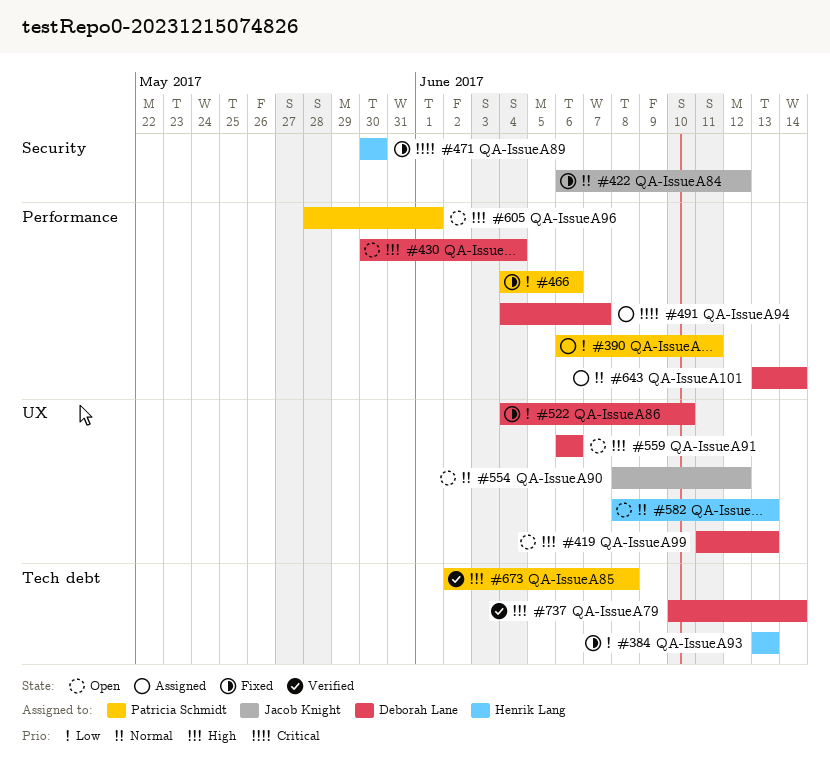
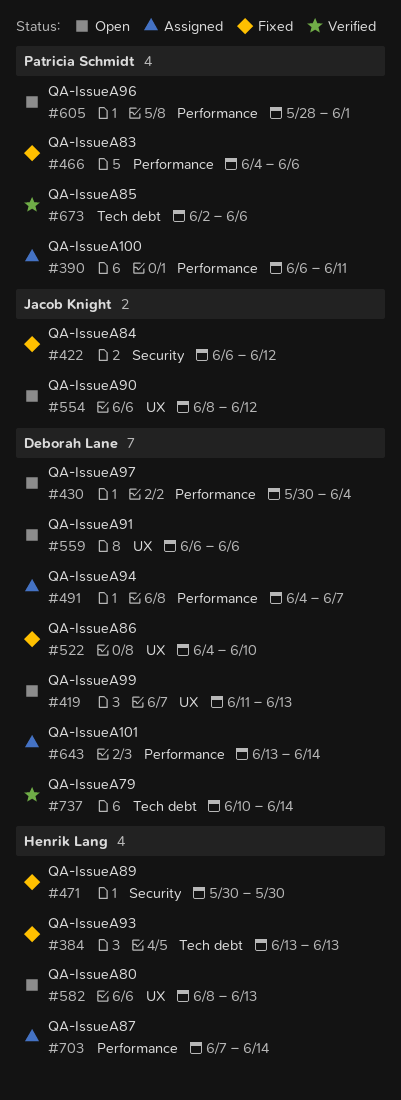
#673, due: Jun 8 -> Jun 6
#703: none -> present

